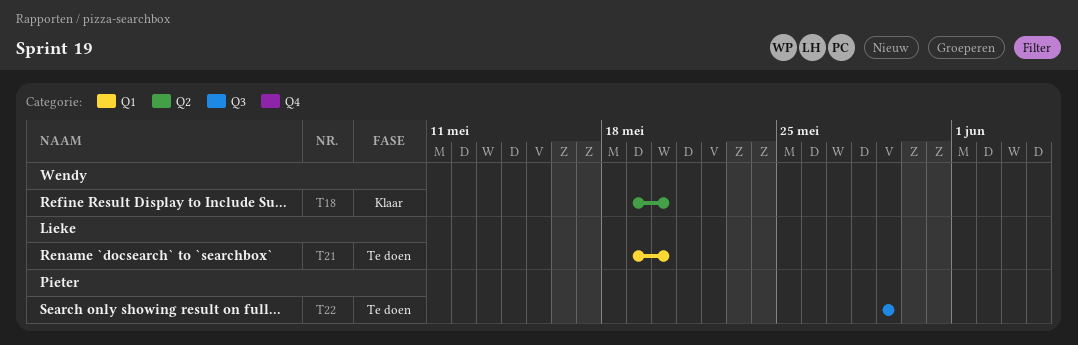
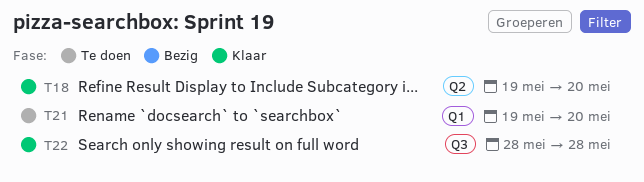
T22, status: Te doen -> Klaar
T22, start: May 29 -> May 28
T22, due: May 29 -> May 28

